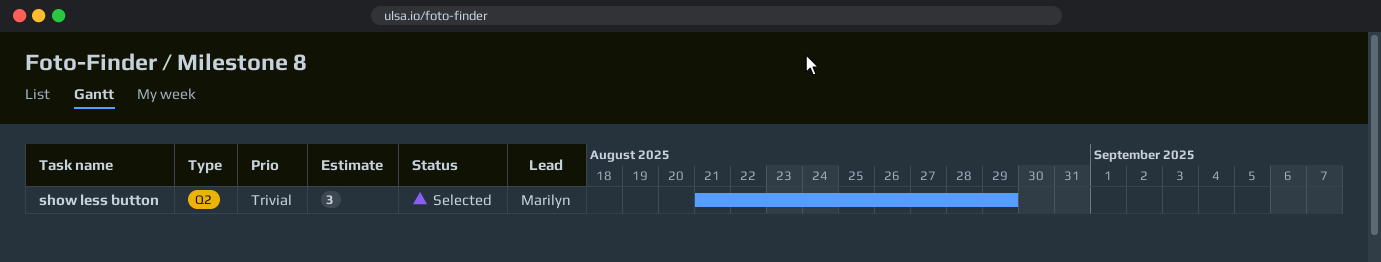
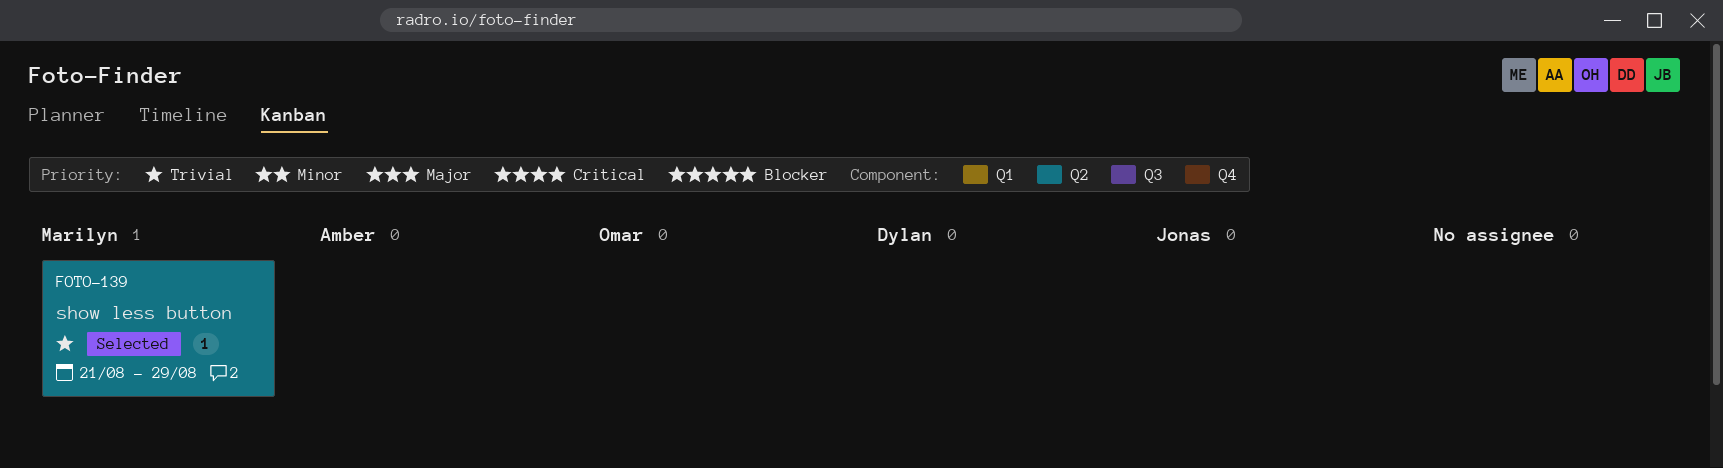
show less button, estimate: 3 -> 1

